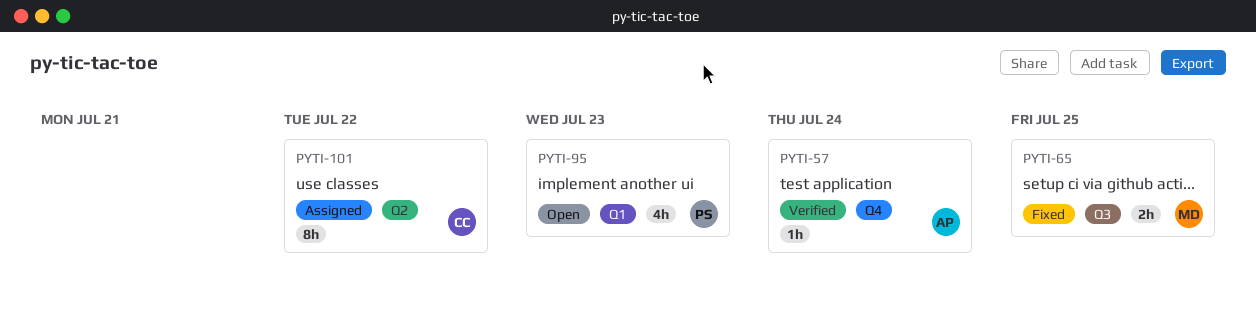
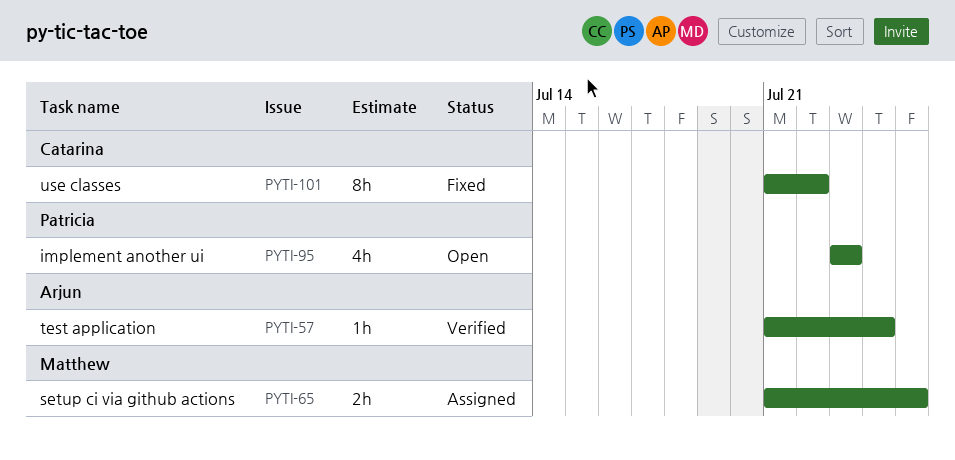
PYTI-65, status: Fixed -> Assigned
PYTI-101, status: Assigned -> Fixed

